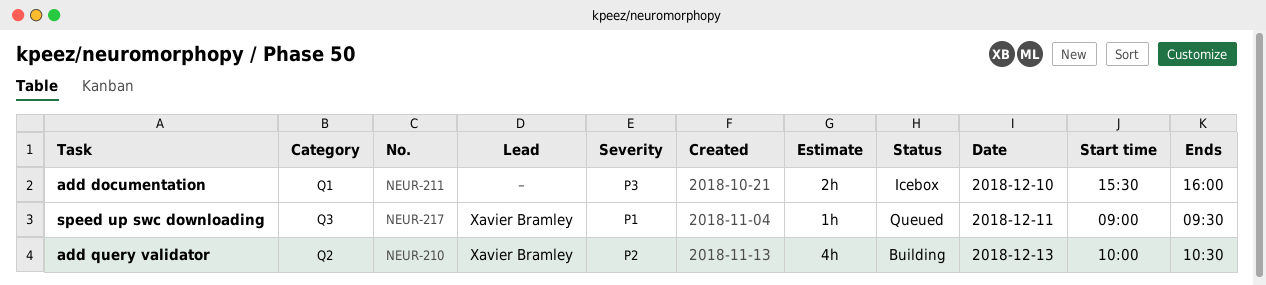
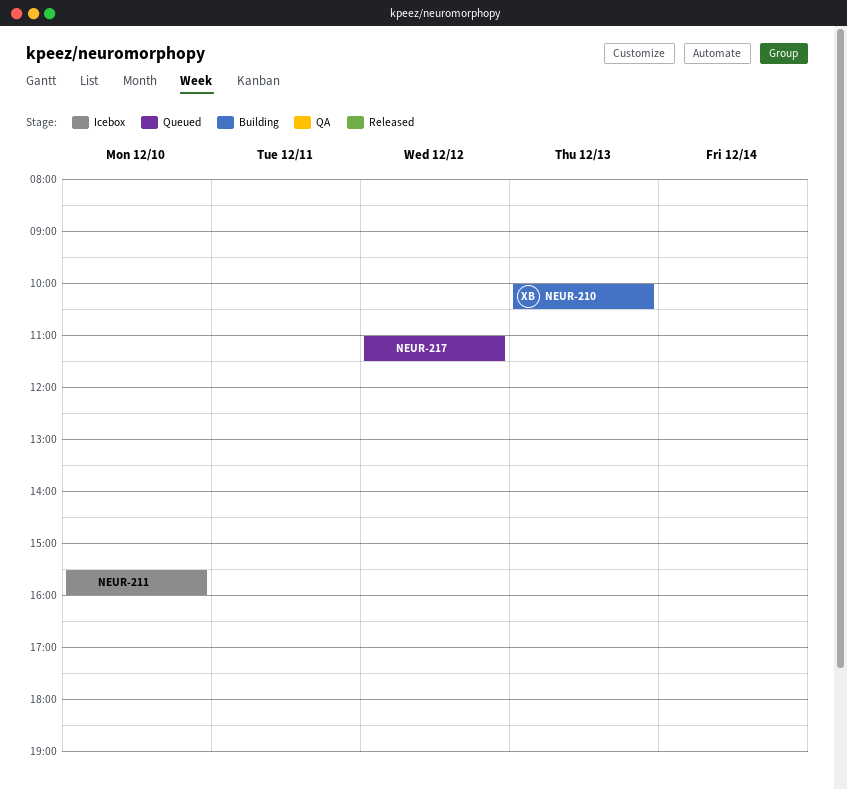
NEUR-217, owner: Xavier Bramley -> none
NEUR-217, day: Dec 11 -> Dec 12
NEUR-217, begins: 09:00 -> 11:00
NEUR-217, ends: 09:30 -> 11:30

